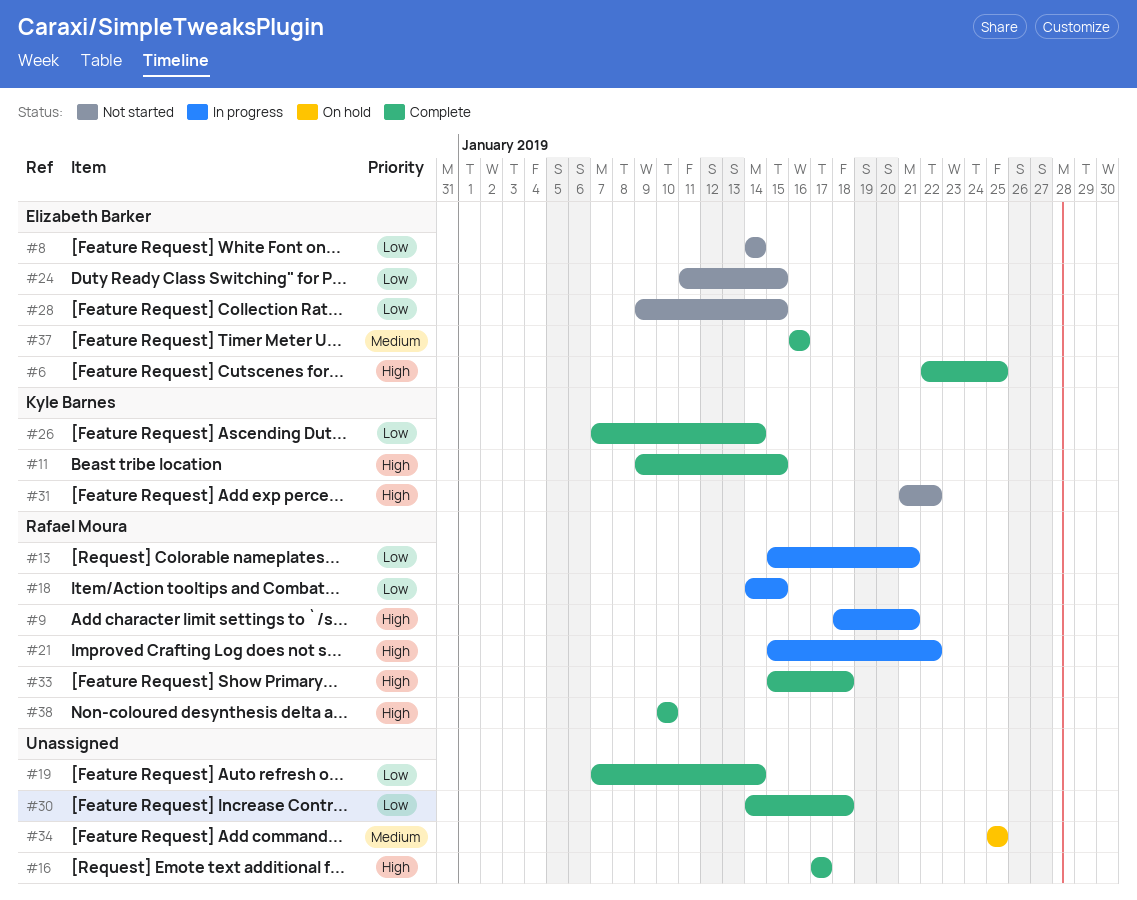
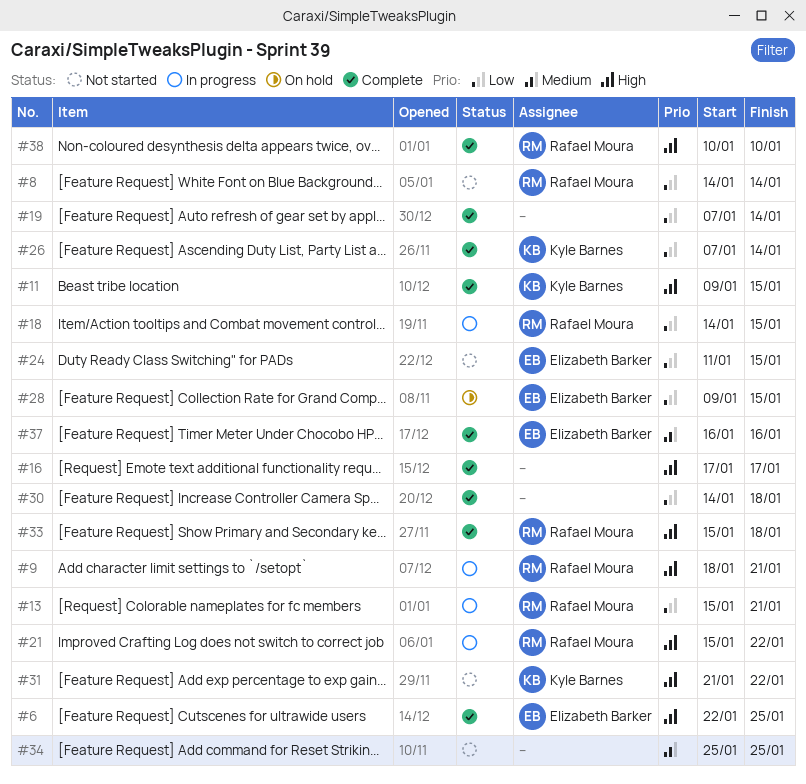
#8, owner: Elizabeth Barker -> Rafael Moura
#28, status: Not started -> On hold
#34, status: On hold -> Not started

